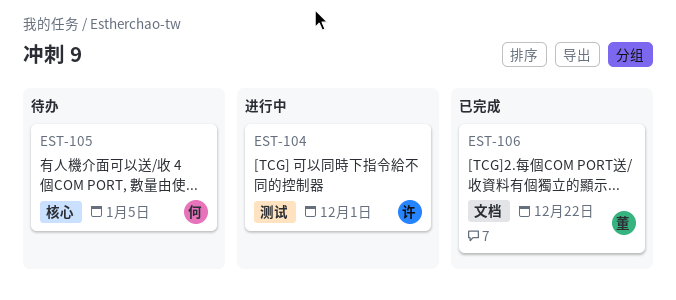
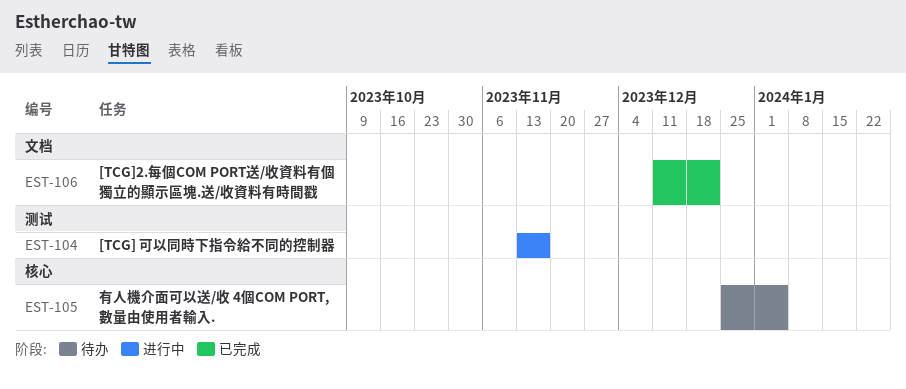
EST-104, due: Dec 1 -> Nov 17

